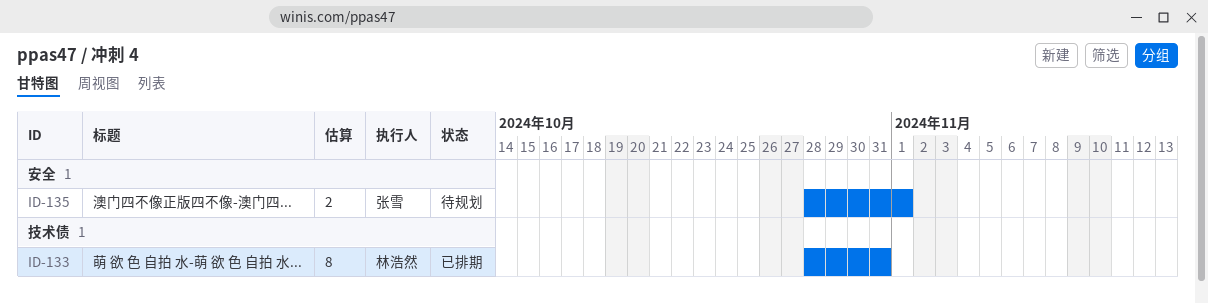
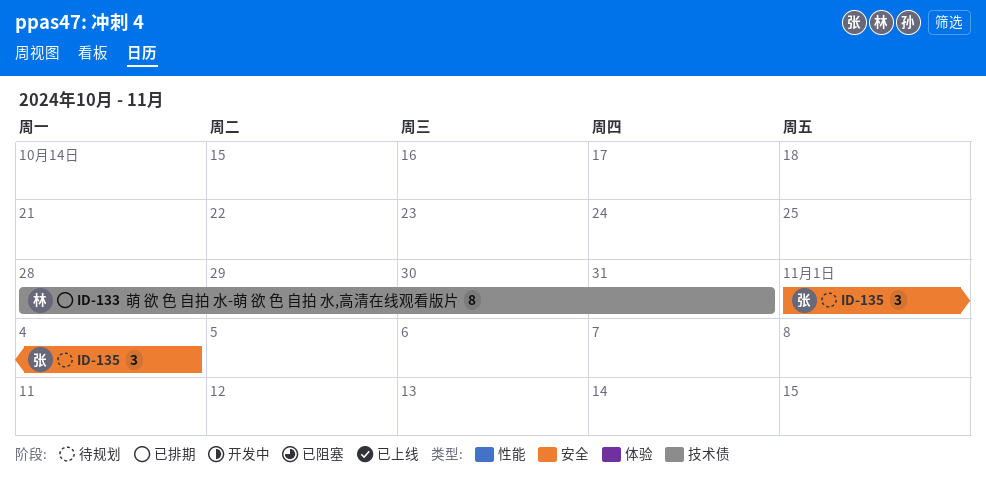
ID-135, estimate: 2 -> 3
ID-135, start: Oct 28 -> Nov 1
ID-135, due: Nov 1 -> Nov 4

